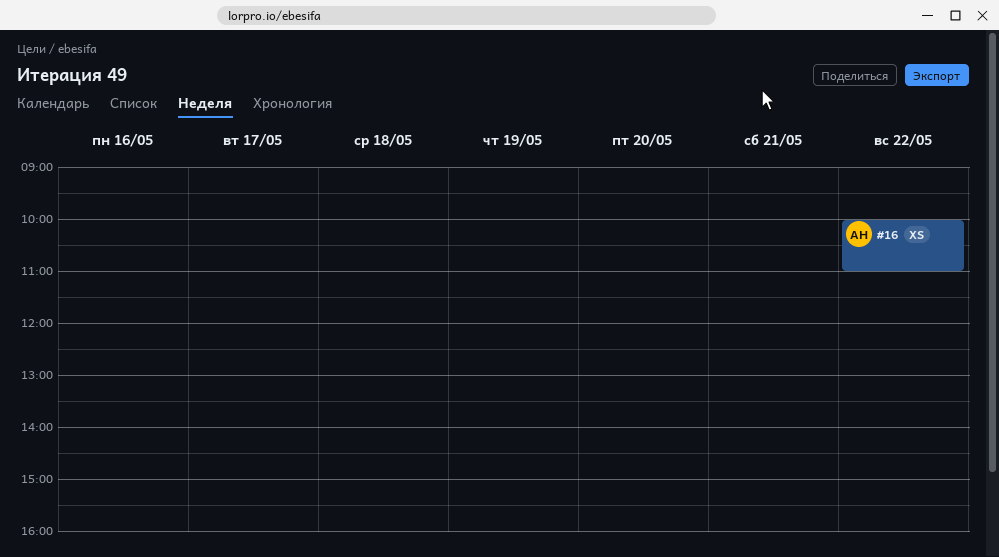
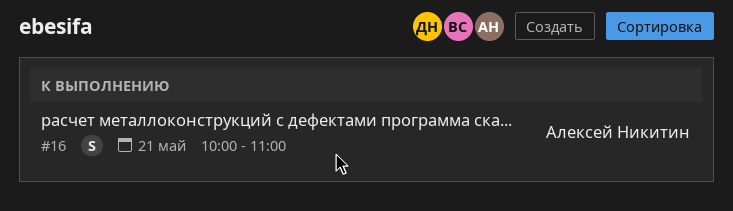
#16, estimate: XS -> S
#16, day: May 22 -> May 21

